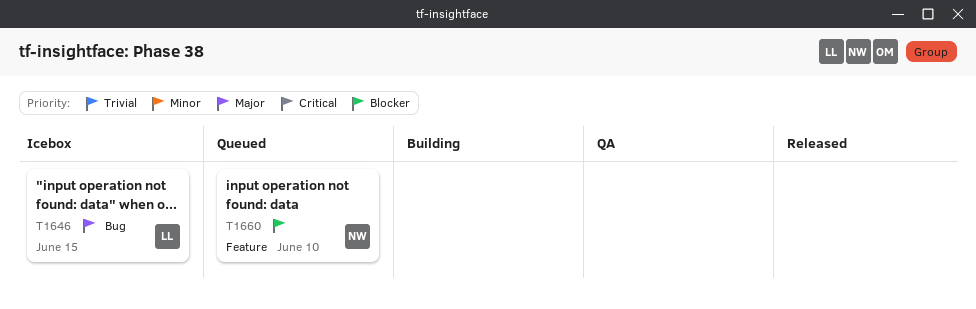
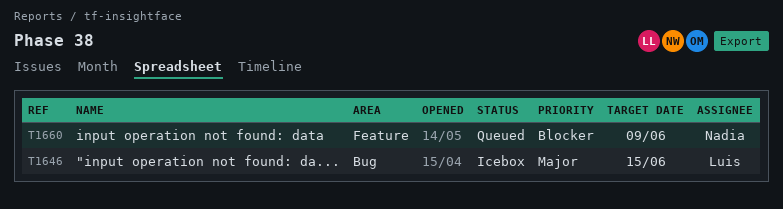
T1660, due: Jun 10 -> Jun 9

